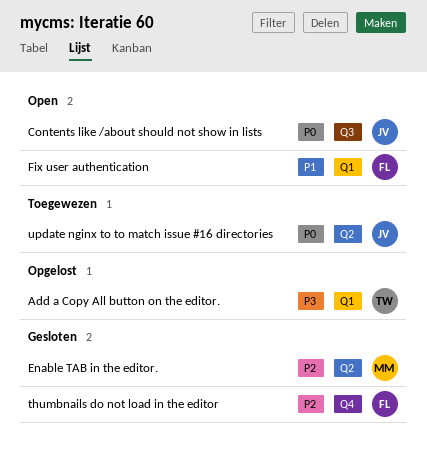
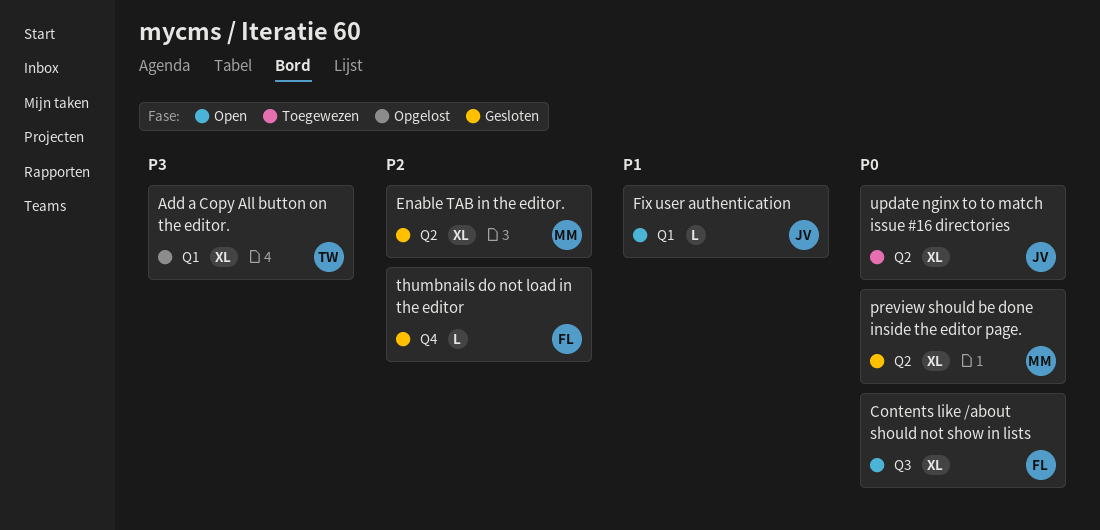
Contents like /about should not show in lists, owner: JV -> FL
Fix user authentication, owner: FL -> JV
preview should be done inside the editor page.: none -> present

